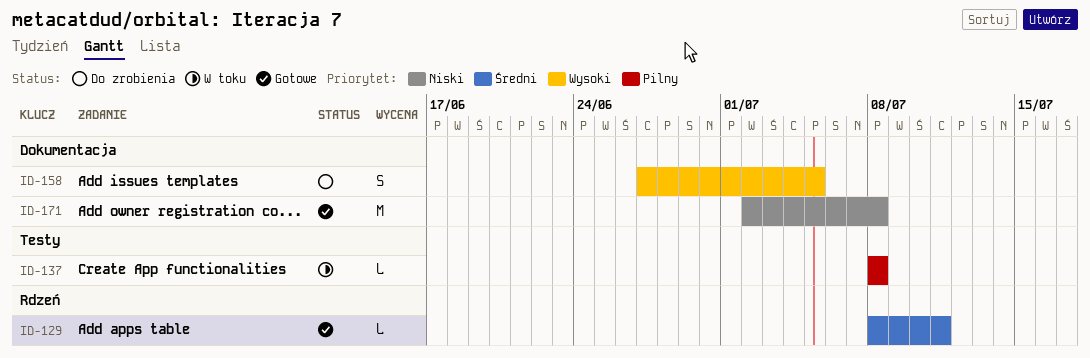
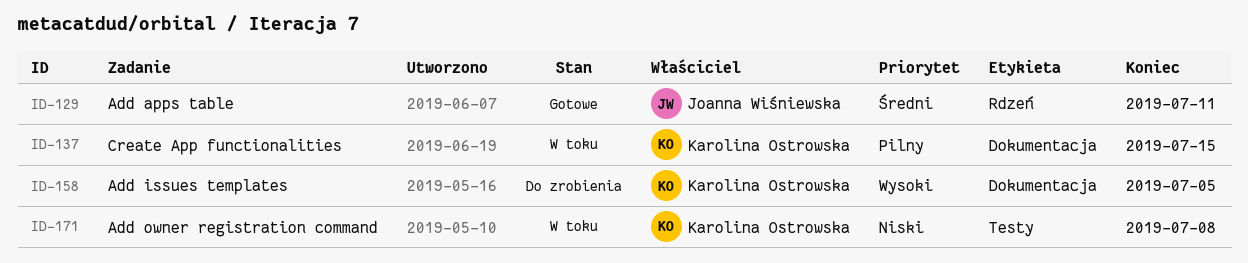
ID-137, label: Testy -> Dokumentacja
ID-137, due: Jul 8 -> Jul 15
ID-171, status: Gotowe -> W toku
ID-171, label: Dokumentacja -> Testy

